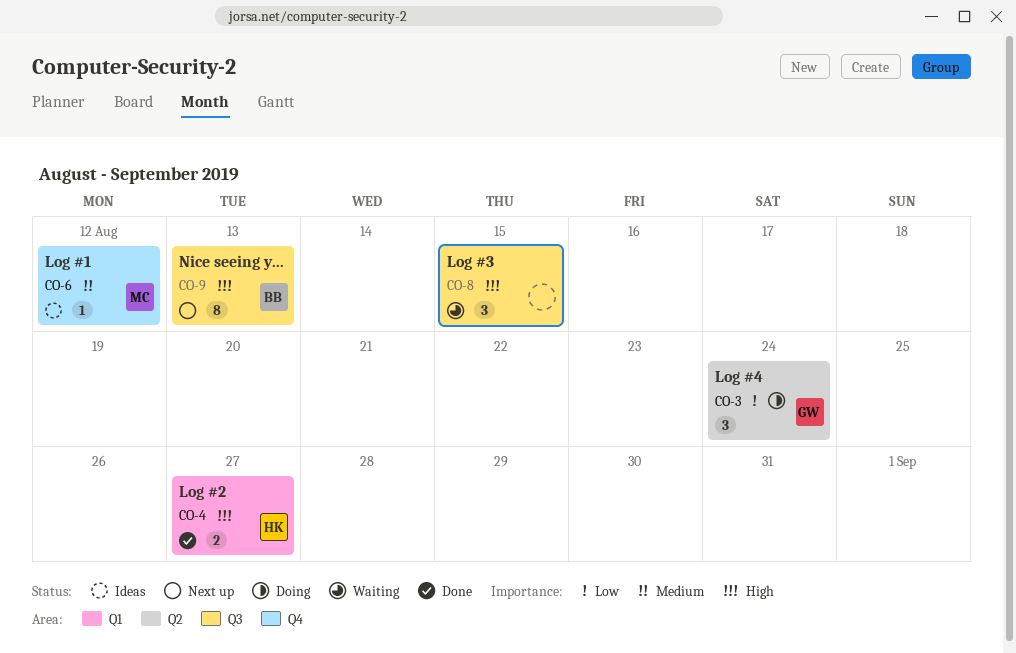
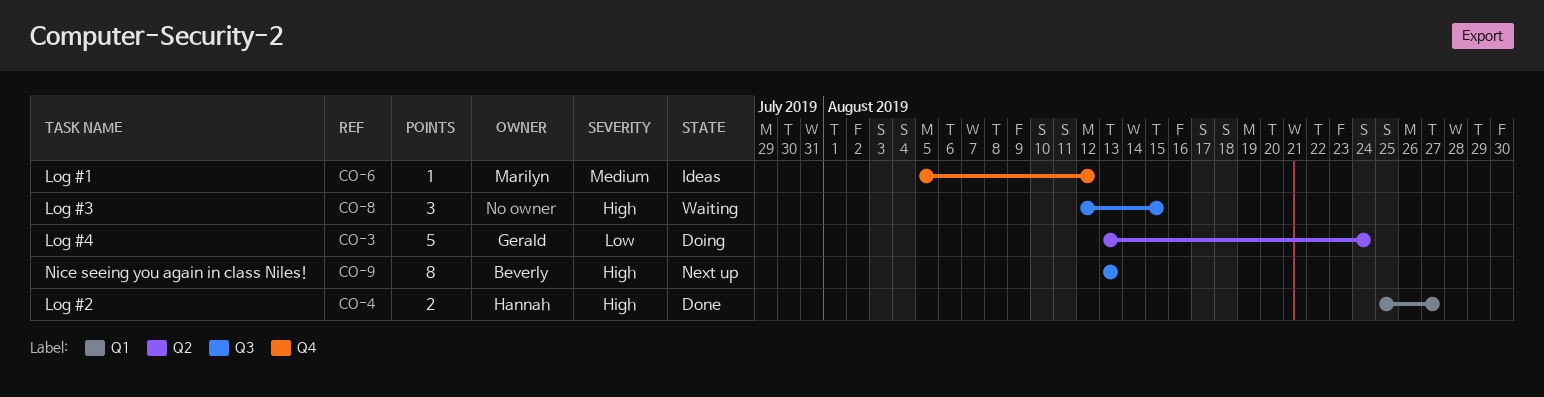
CO-3, estimate: 3 -> 5

